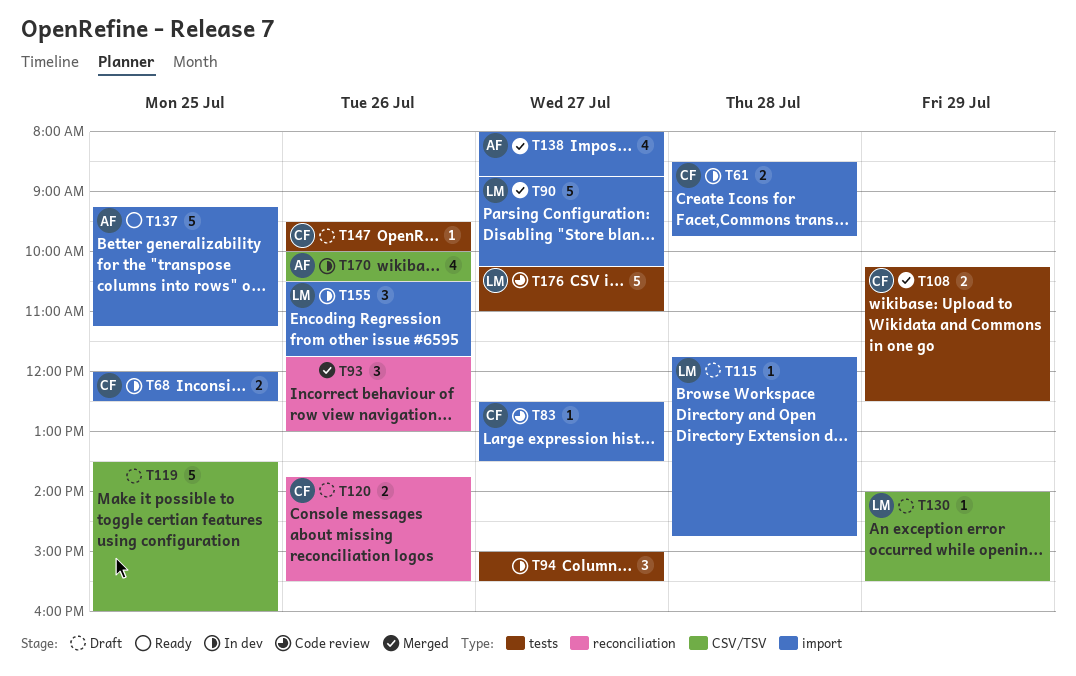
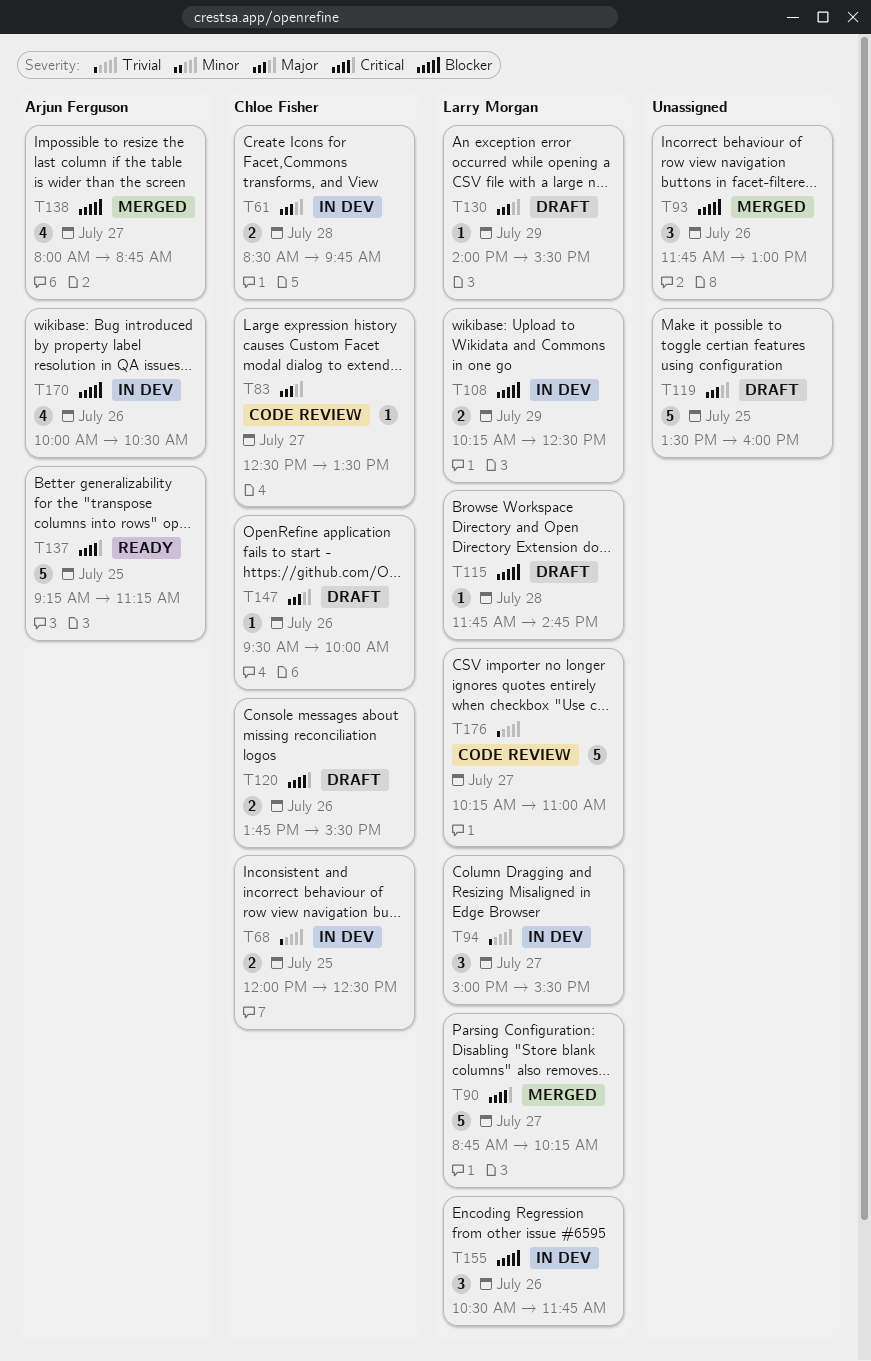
T94, owner: none -> Larry Morgan
T108, status: Merged -> In dev
T108, owner: Chloe Fisher -> Larry Morgan

